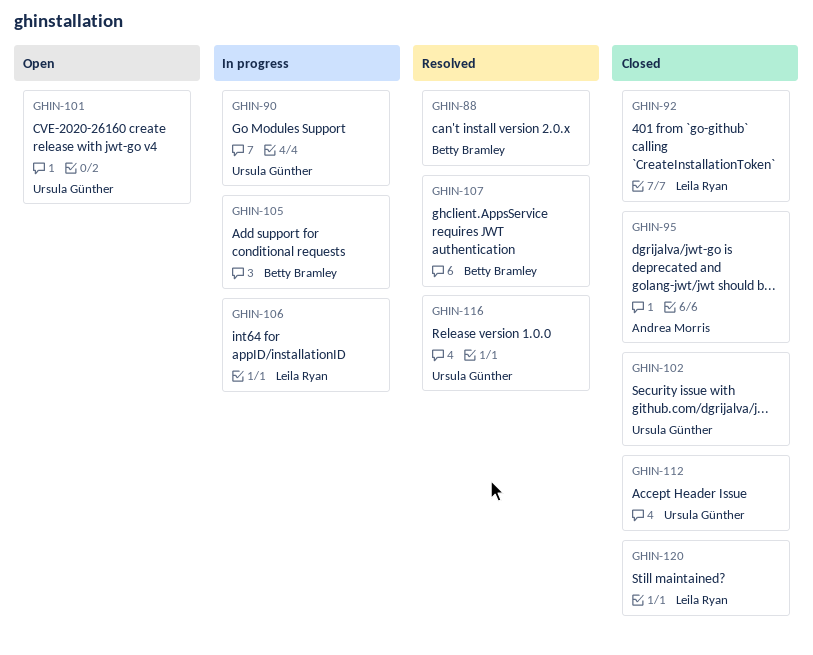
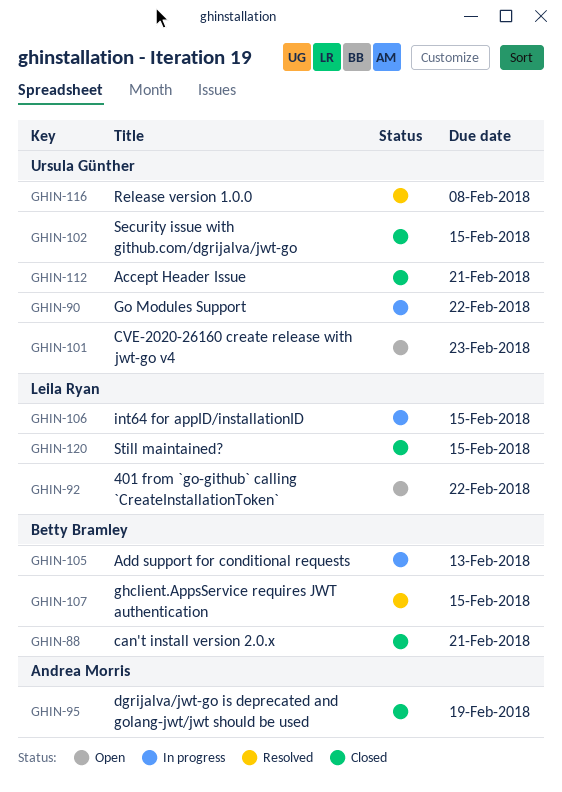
GHIN-88, status: Resolved -> Closed
GHIN-92, status: Closed -> Open

